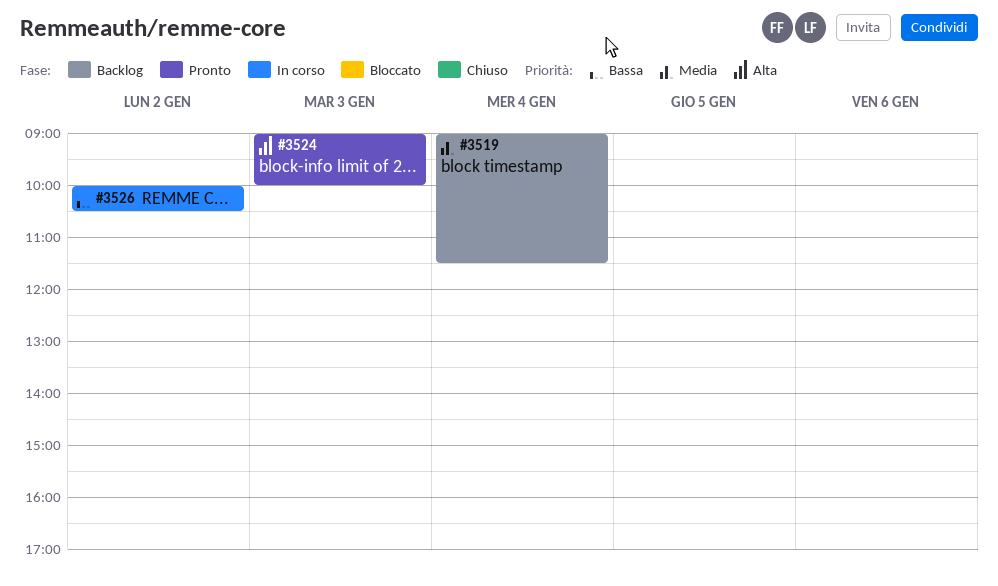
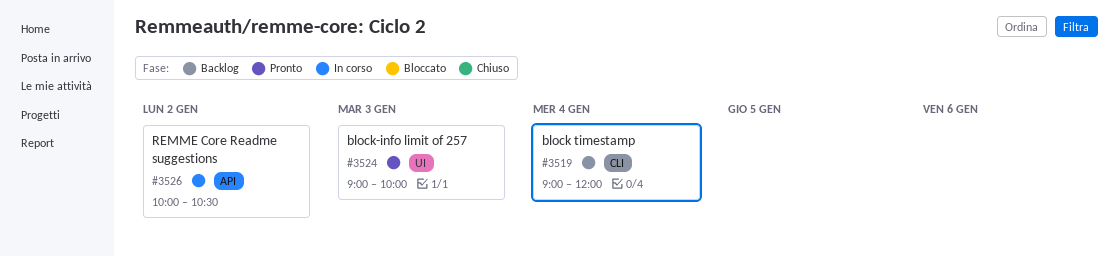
#3519, ends: 11:30 -> 12:00

